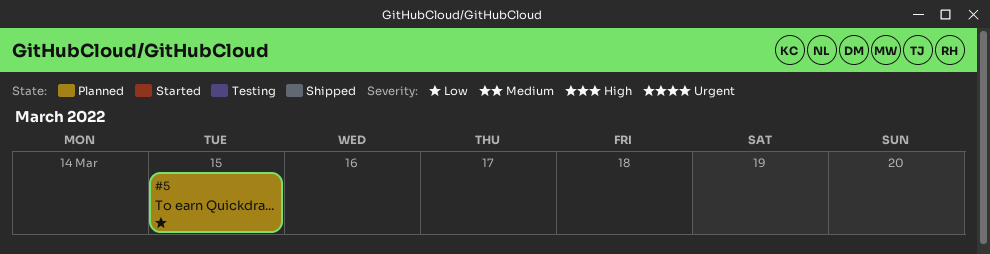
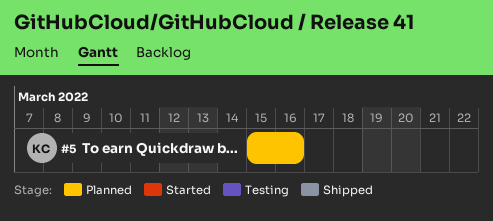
#5, due: Mar 15 -> Mar 16

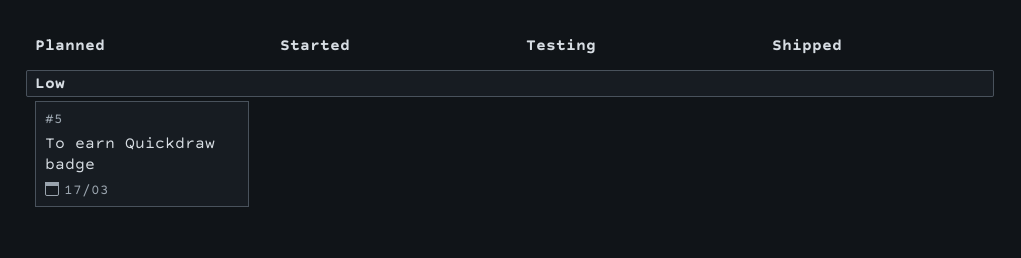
#5, due: Mar 16 -> Mar 17

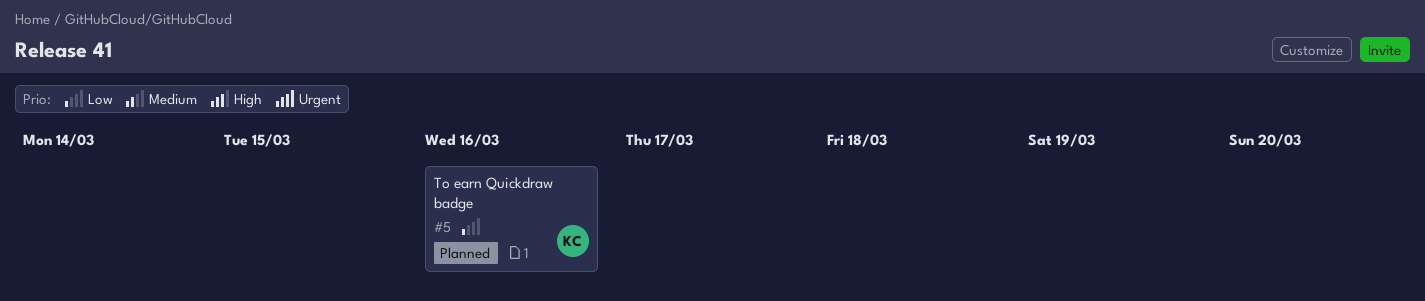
#5, due: Mar 17 -> Mar 16

